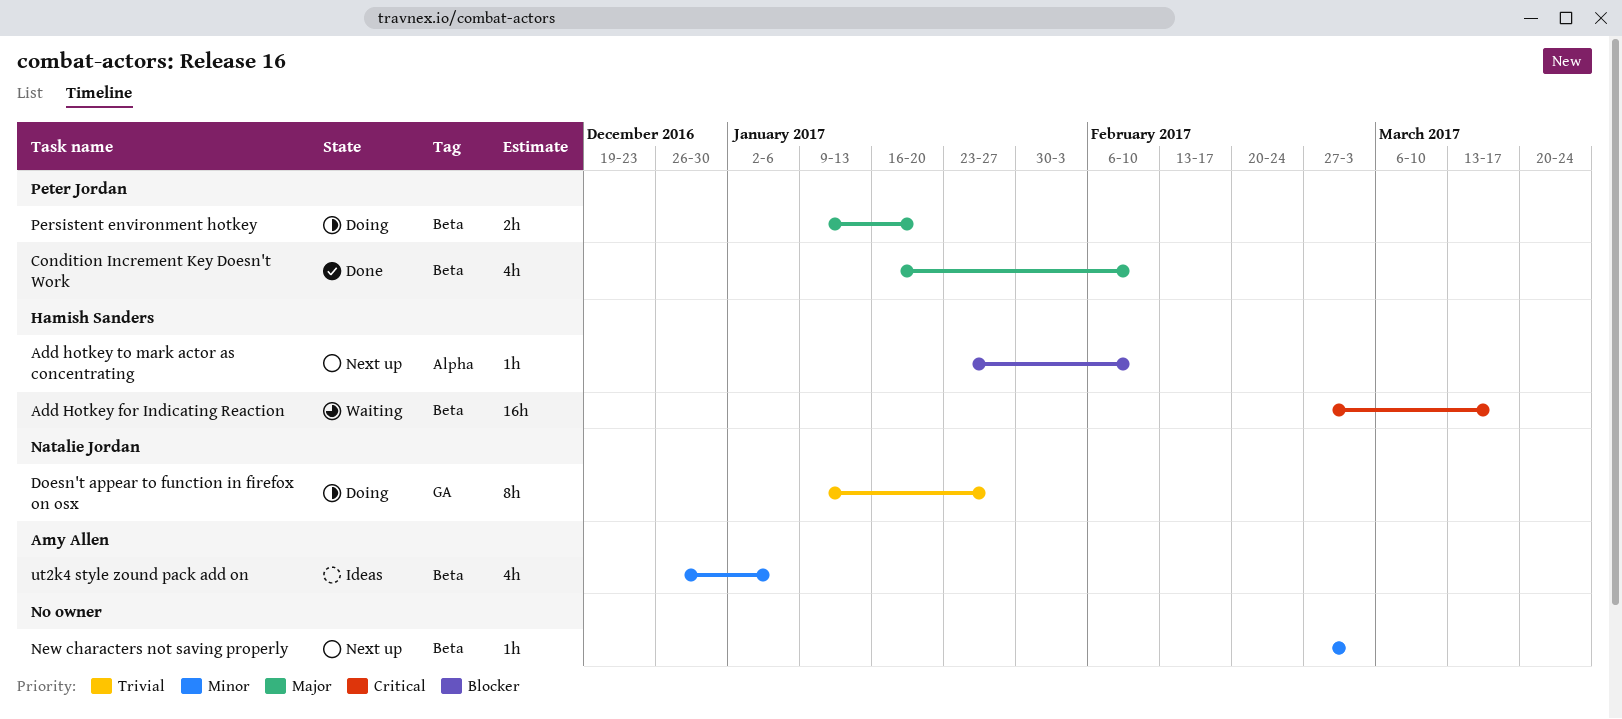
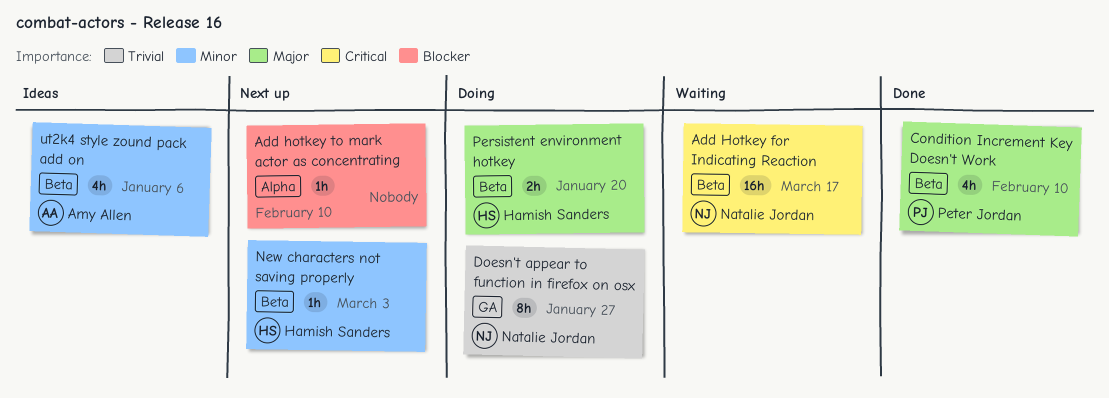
Add Hotkey for Indicating Reaction, owner: Hamish Sanders -> Natalie Jordan
Add hotkey to mark actor as concentrating, owner: Hamish Sanders -> none
New characters not saving properly, owner: none -> Hamish Sanders
Persistent environment hotkey, owner: Peter Jordan -> Hamish Sanders

